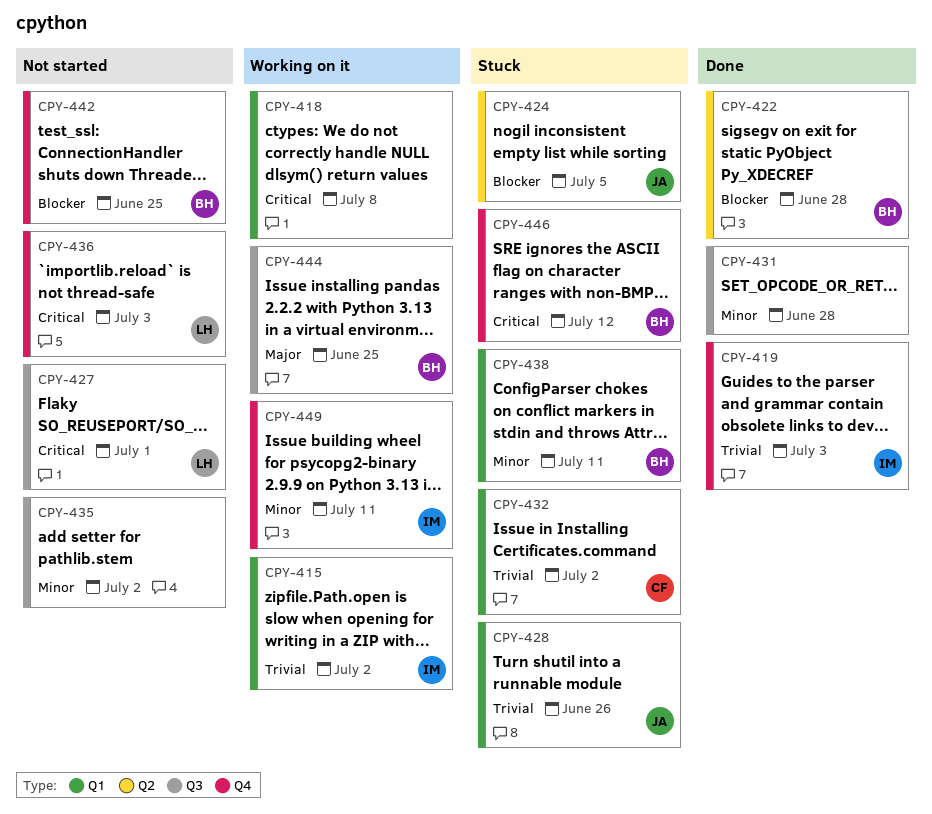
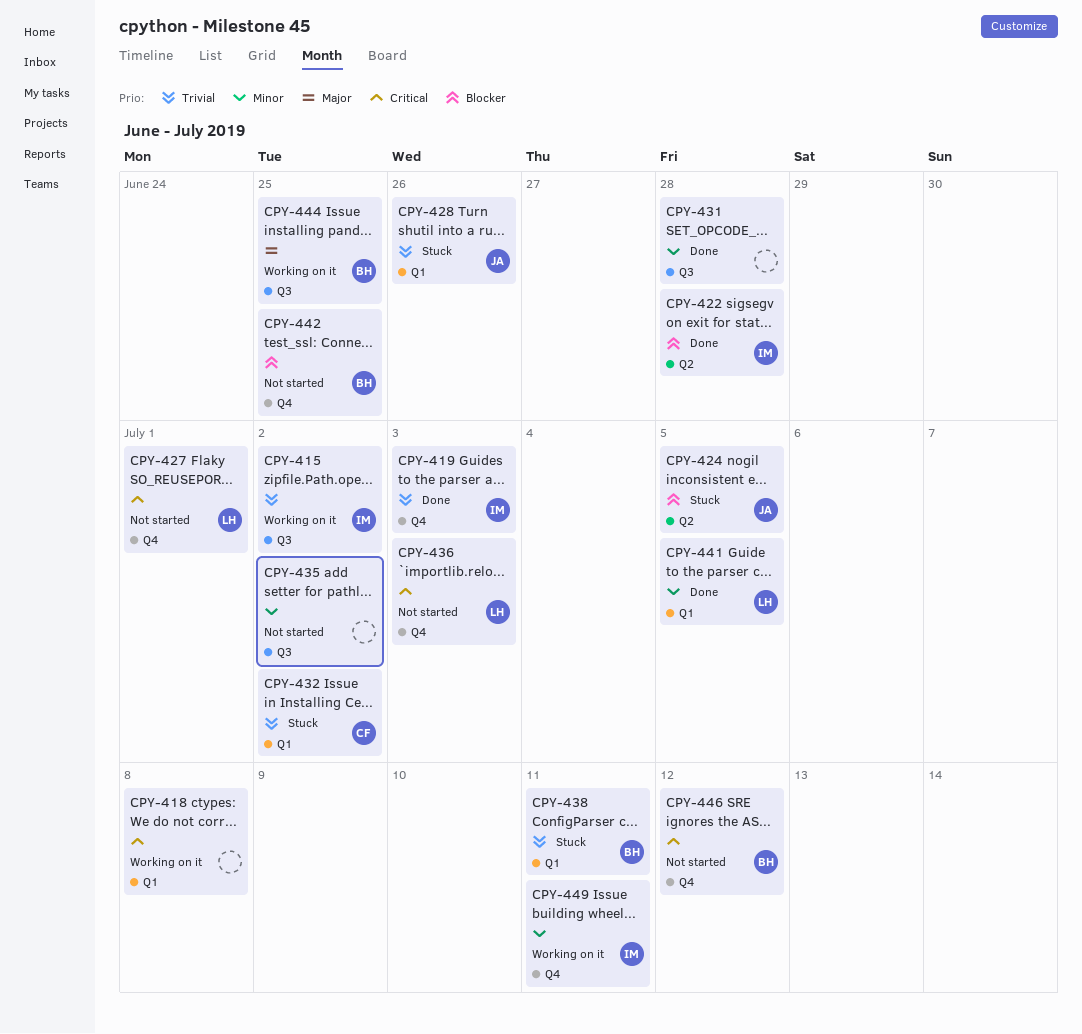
CPY-415, label: Q1 -> Q3
CPY-422, owner: BH -> IM
CPY-427, label: Q3 -> Q4
CPY-438, priority: Minor -> Trivial
CPY-441: none -> present
CPY-446, status: Stuck -> Not started

